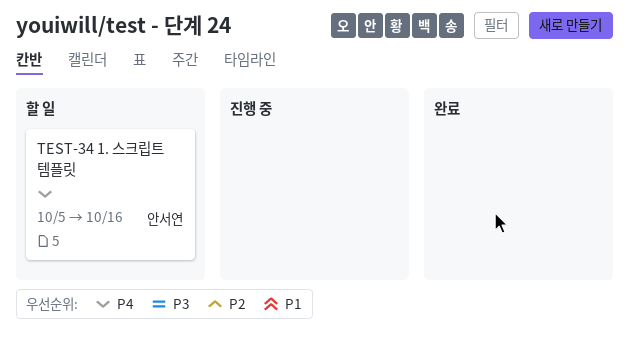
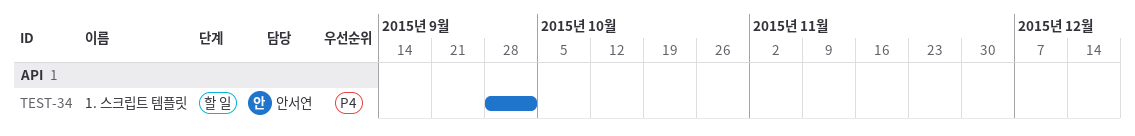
TEST-34, start: Oct 5 -> Sep 28
TEST-34, due: Oct 16 -> Oct 2

